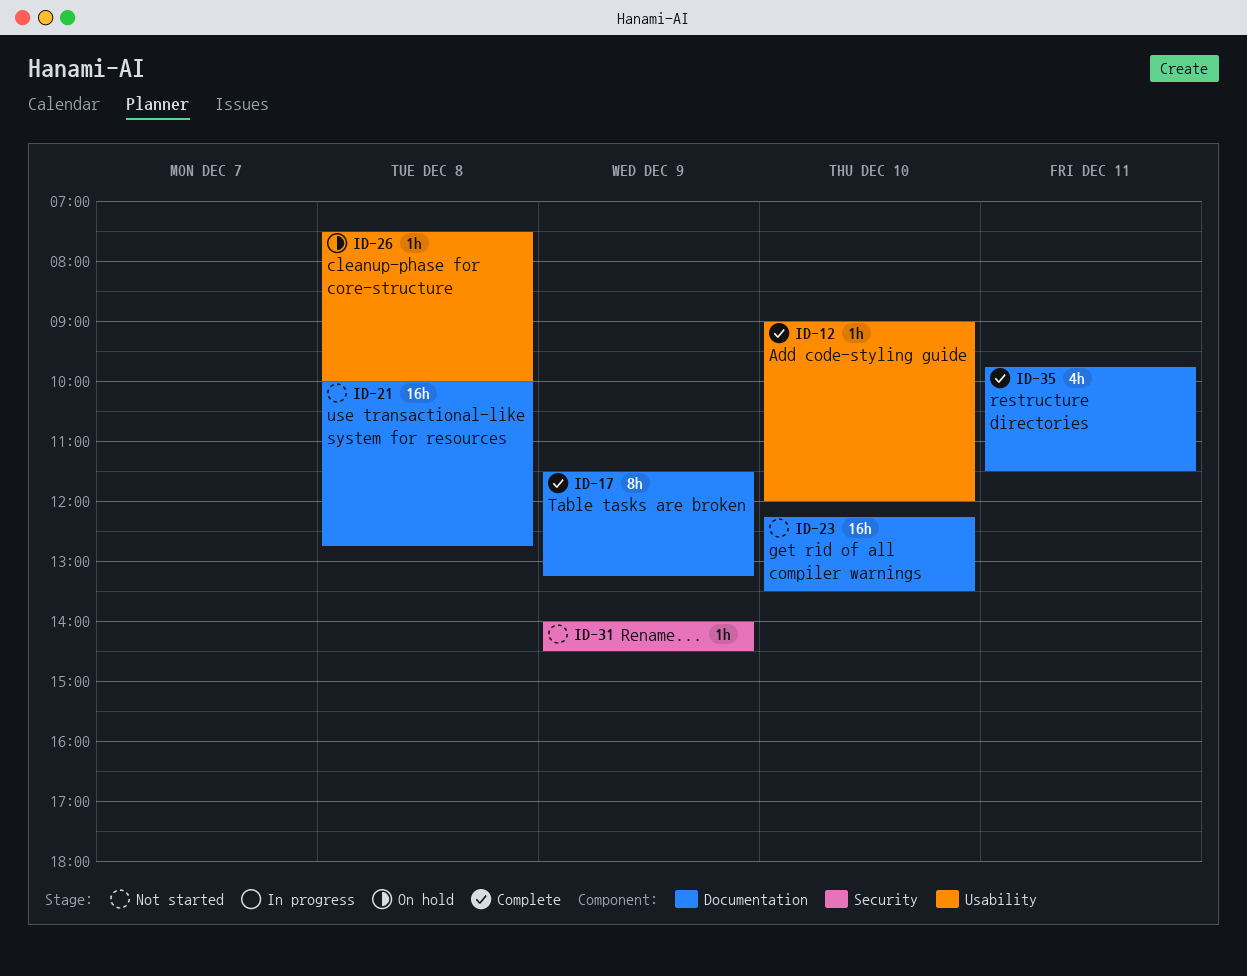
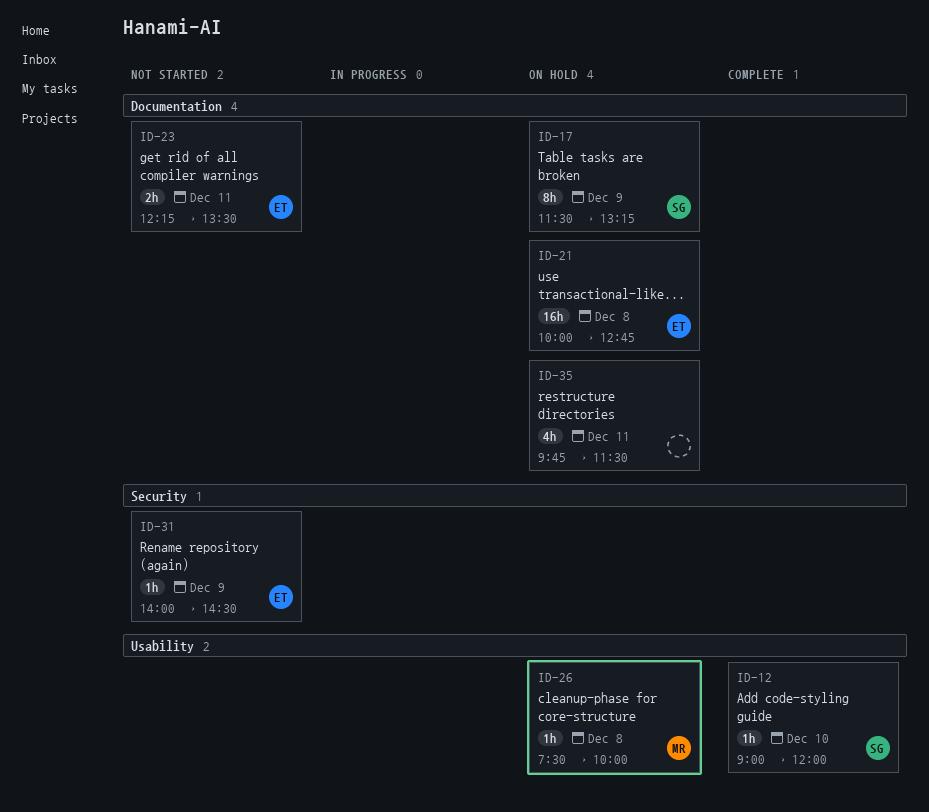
ID-17, status: Complete -> On hold
ID-21, status: Not started -> On hold
ID-23, estimate: 16h -> 2h
ID-23, day: Dec 10 -> Dec 11
ID-35, status: Complete -> On hold

